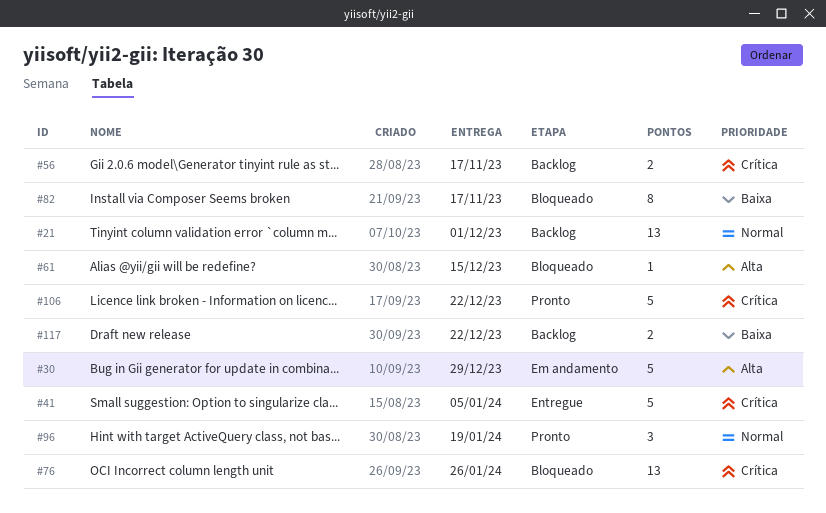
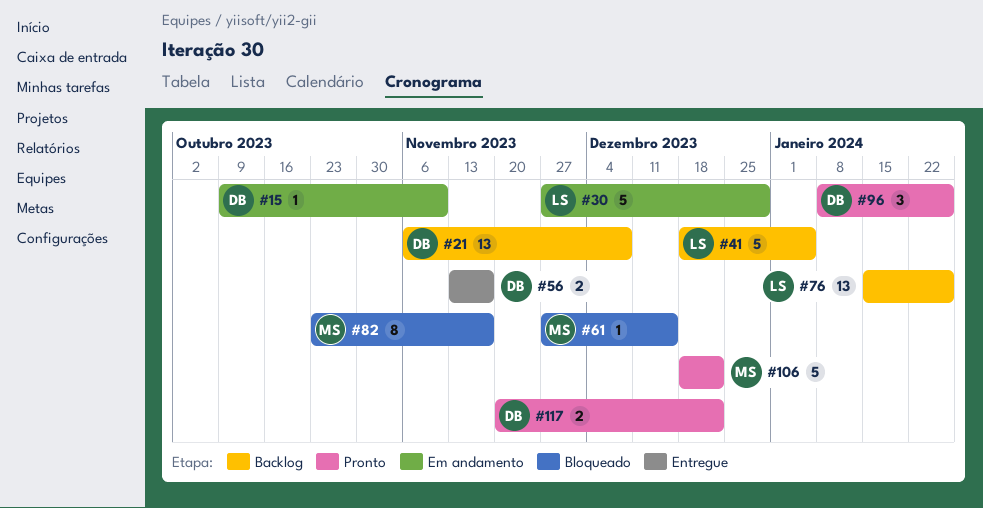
#15: none -> present
#21, due: Dec 1 -> Dec 8
#41, status: Entregue -> Backlog
#56, status: Backlog -> Entregue
#76, status: Bloqueado -> Backlog
#96, due: Jan 19 -> Jan 26
#117, status: Backlog -> Pronto

